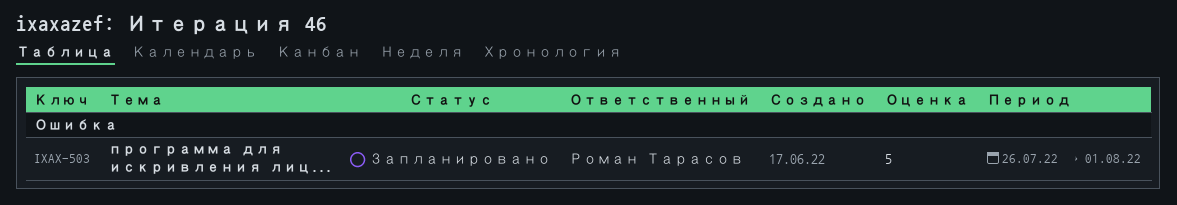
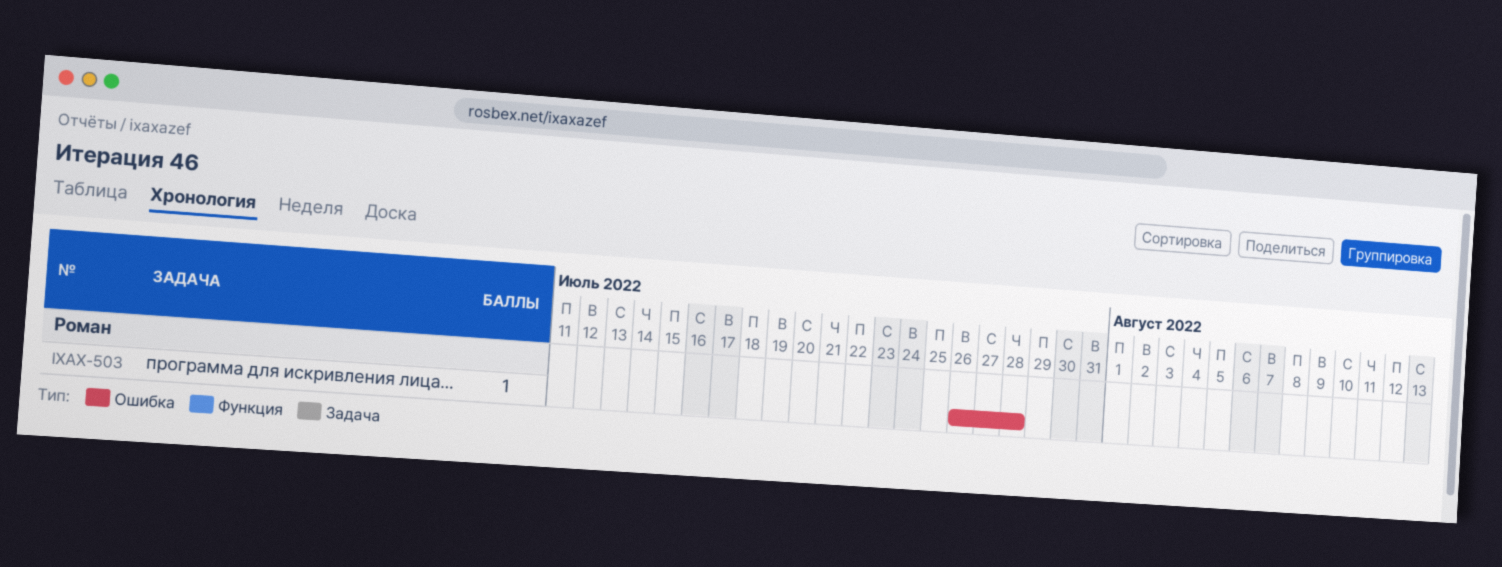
IXAX-503, estimate: 5 -> 1
IXAX-503, due: Aug 1 -> Jul 28

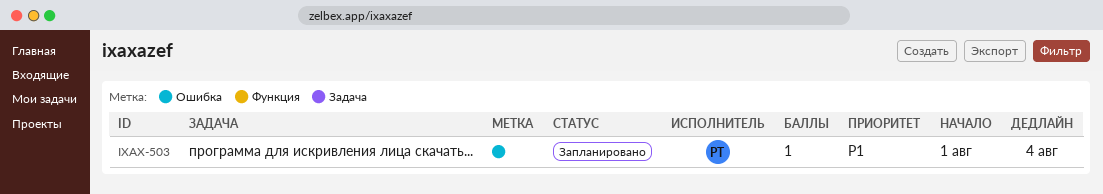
IXAX-503, start: Jul 26 -> Aug 1
IXAX-503, due: Jul 28 -> Aug 4

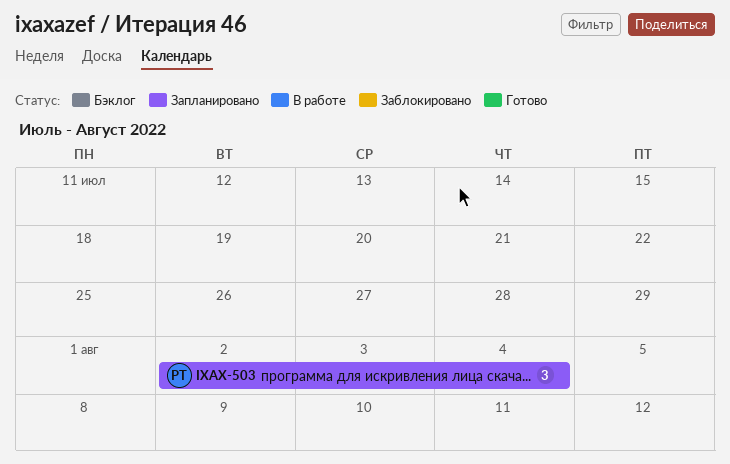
IXAX-503, estimate: 1 -> 3
IXAX-503, start: Aug 1 -> Aug 2

